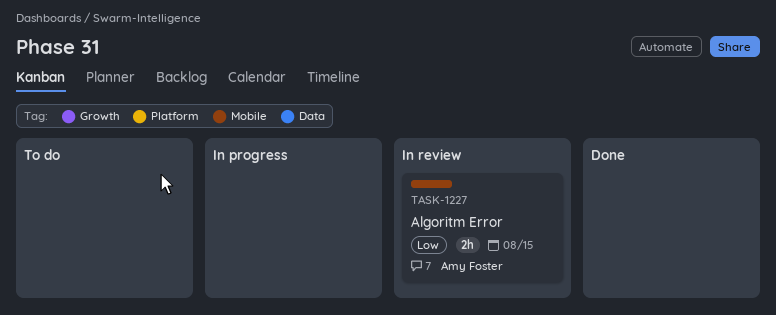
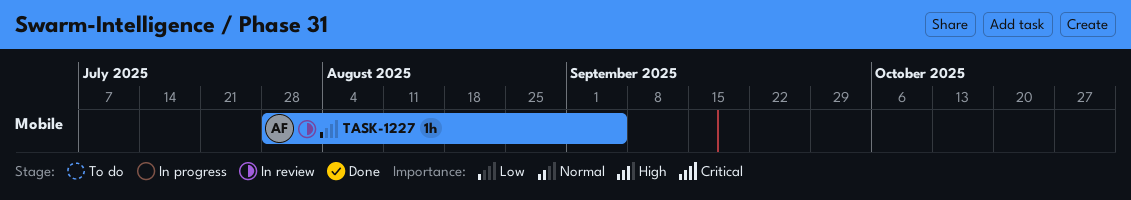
TASK-1227, estimate: 2h -> 1h
TASK-1227, due: Aug 15 -> Sep 5

